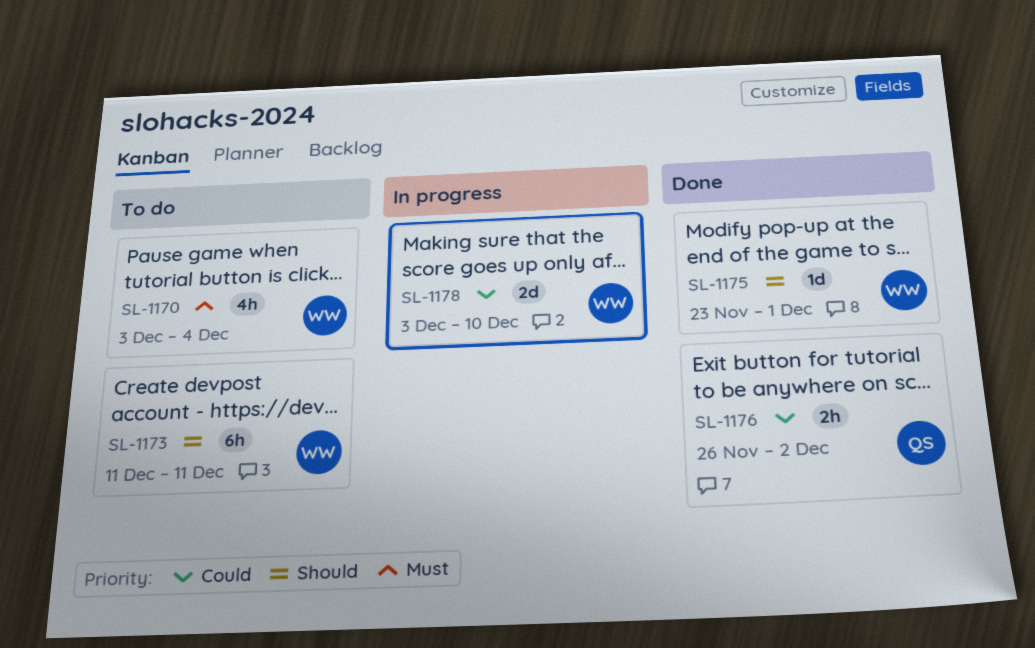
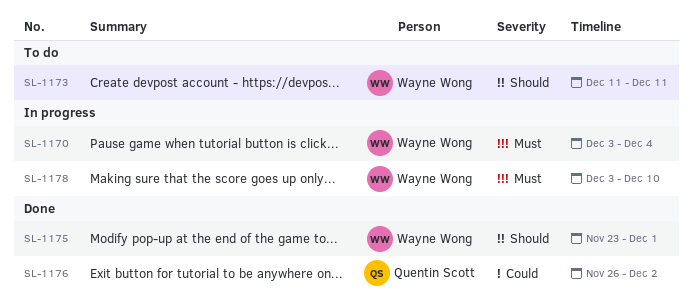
SL-1170, status: To do -> In progress
SL-1178, priority: Could -> Must

